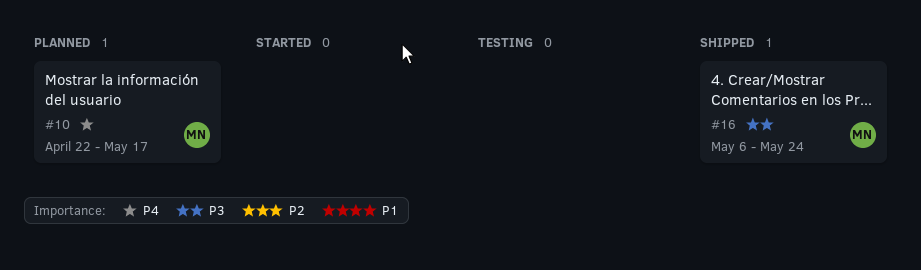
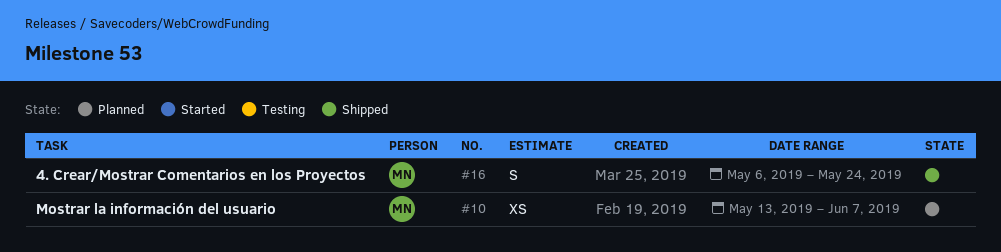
#10, start: Apr 22 -> May 13
#10, due: May 17 -> Jun 7

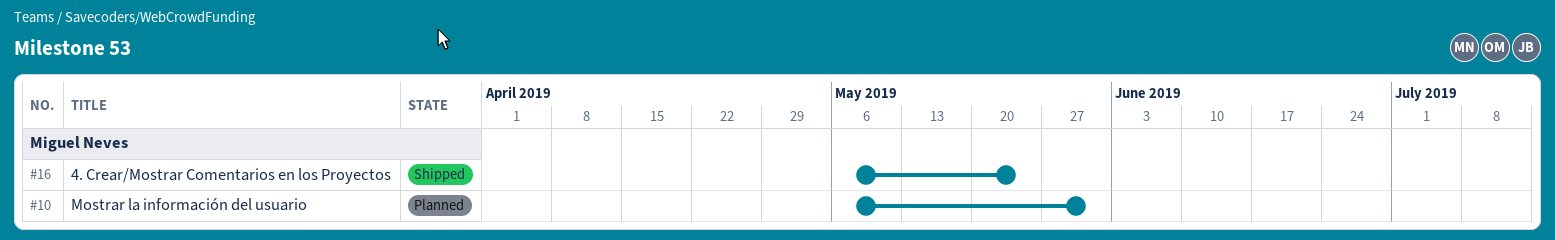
#10, start: May 13 -> May 6
#10, due: Jun 7 -> May 31

